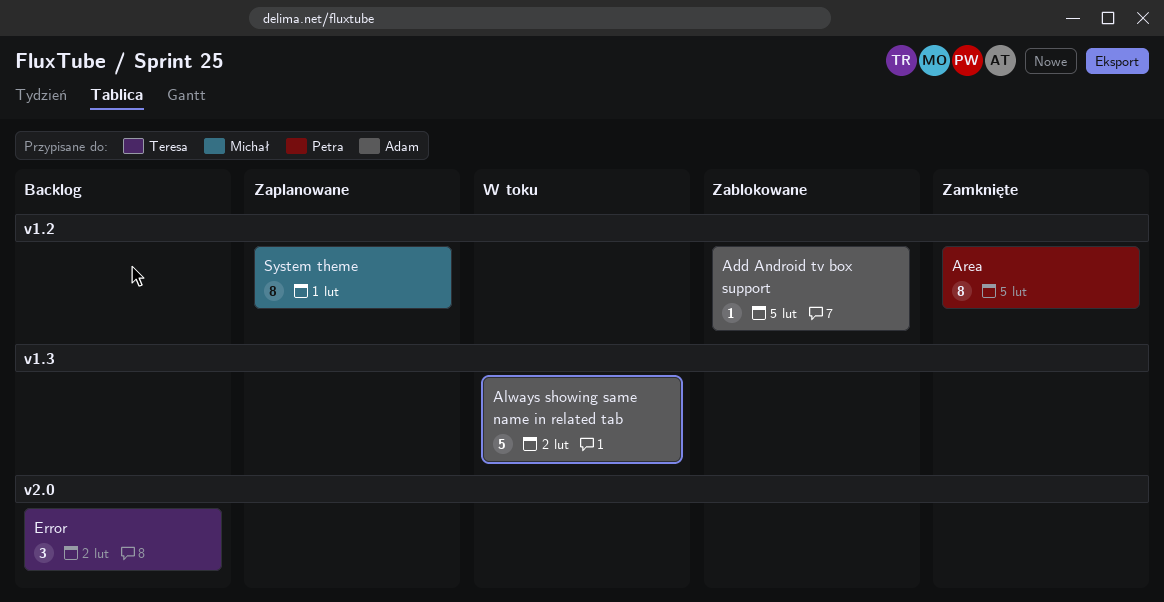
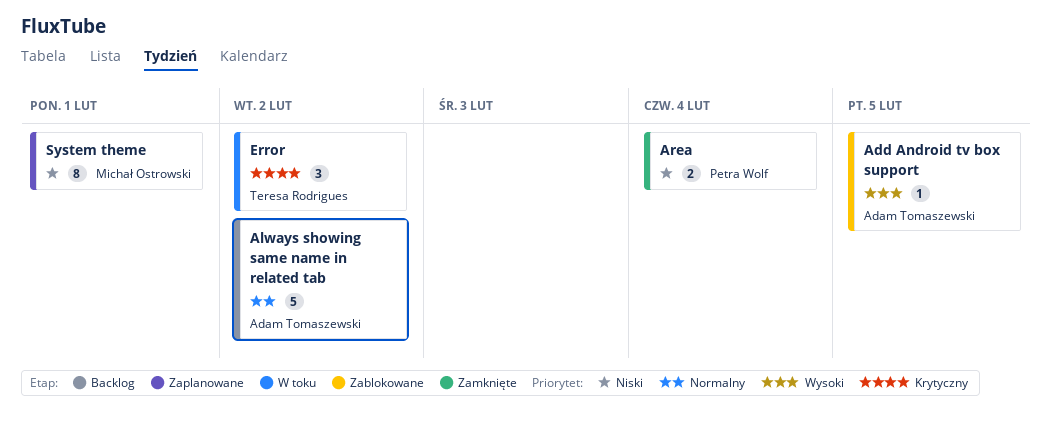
Always showing same name in related tab, status: W toku -> Backlog
Area, estimate: 8 -> 2
Area, due: Feb 5 -> Feb 4
Error, status: Backlog -> W toku

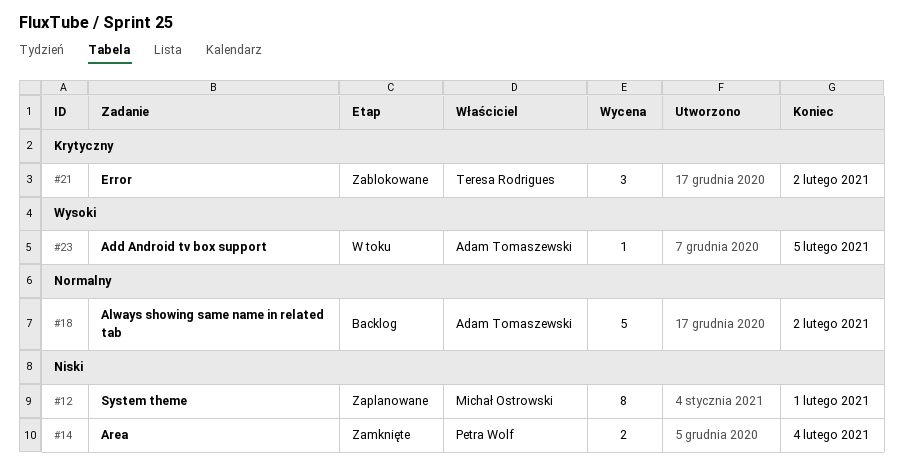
Add Android tv box support, status: Zablokowane -> W toku
Error, status: W toku -> Zablokowane

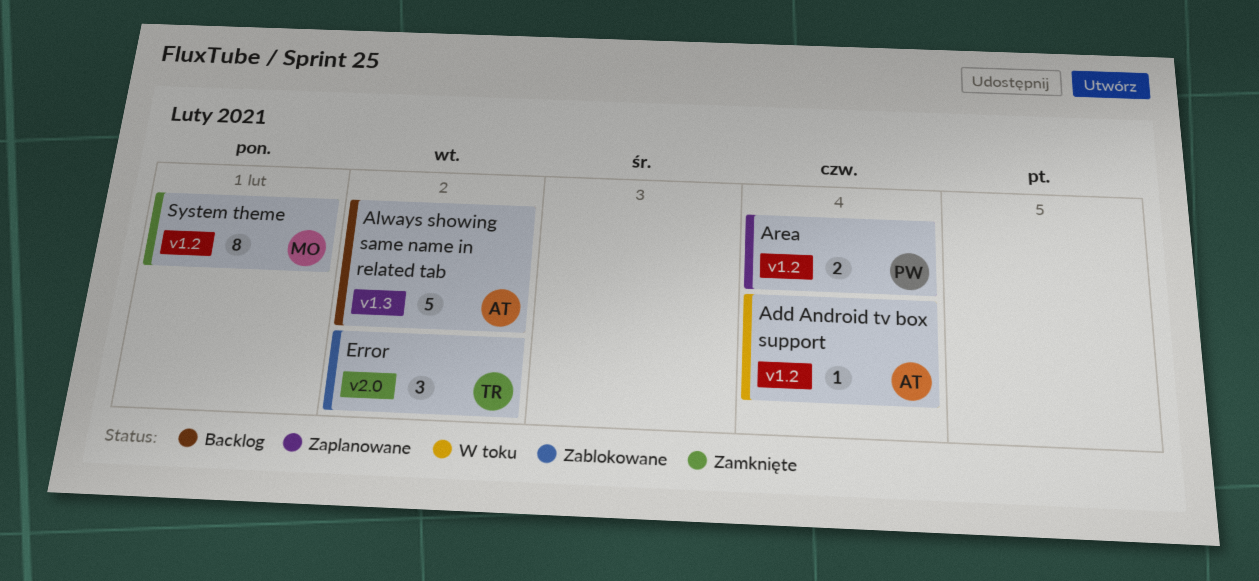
Add Android tv box support, due: Feb 5 -> Feb 4
Area, status: Zamknięte -> Zaplanowane
System theme, status: Zaplanowane -> Zamknięte

